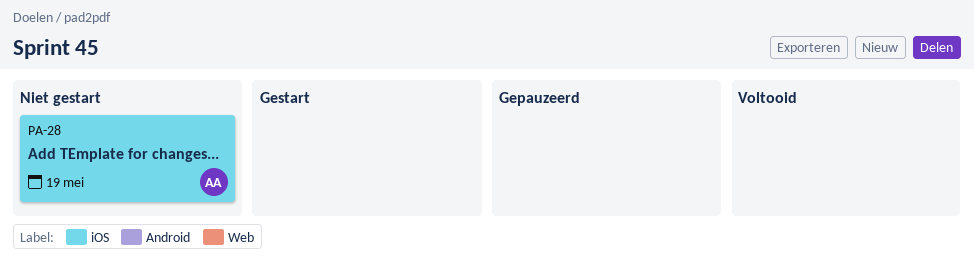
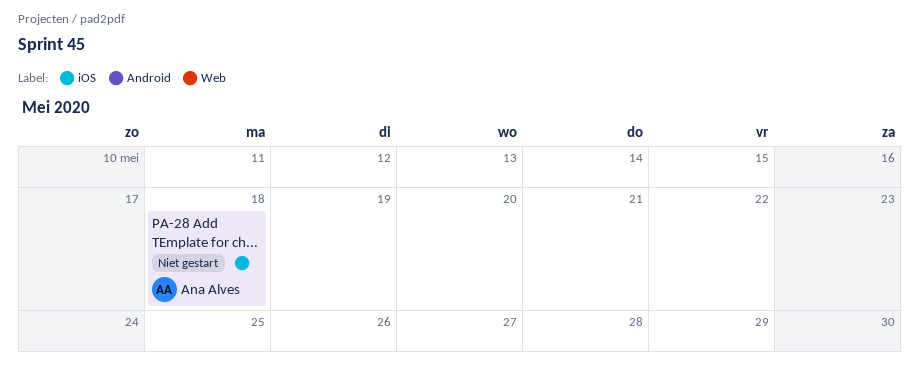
PA-28, due: May 19 -> May 18

